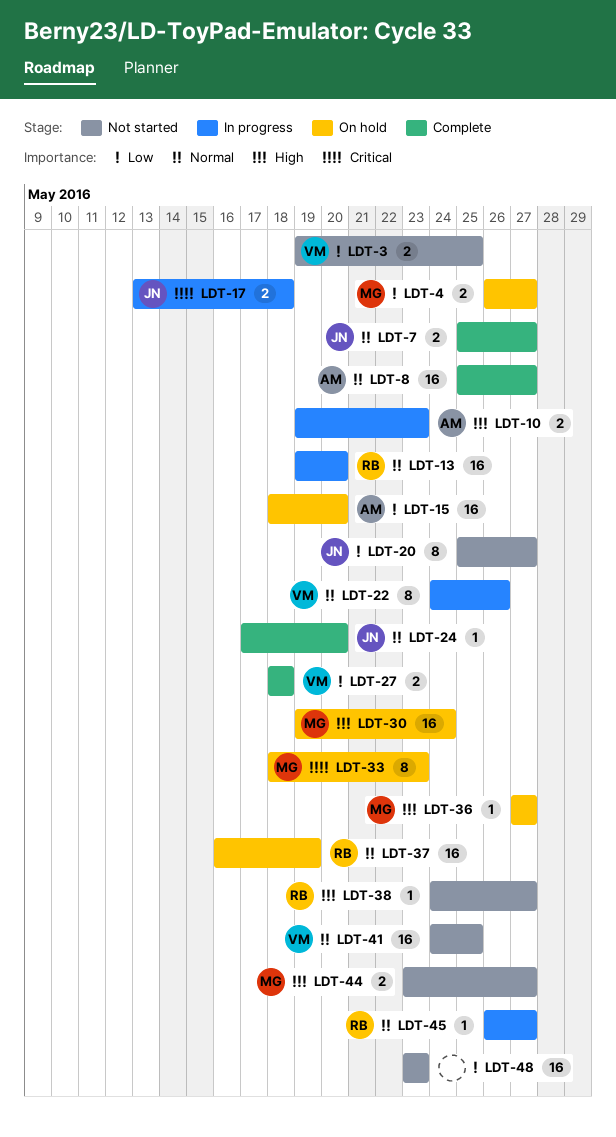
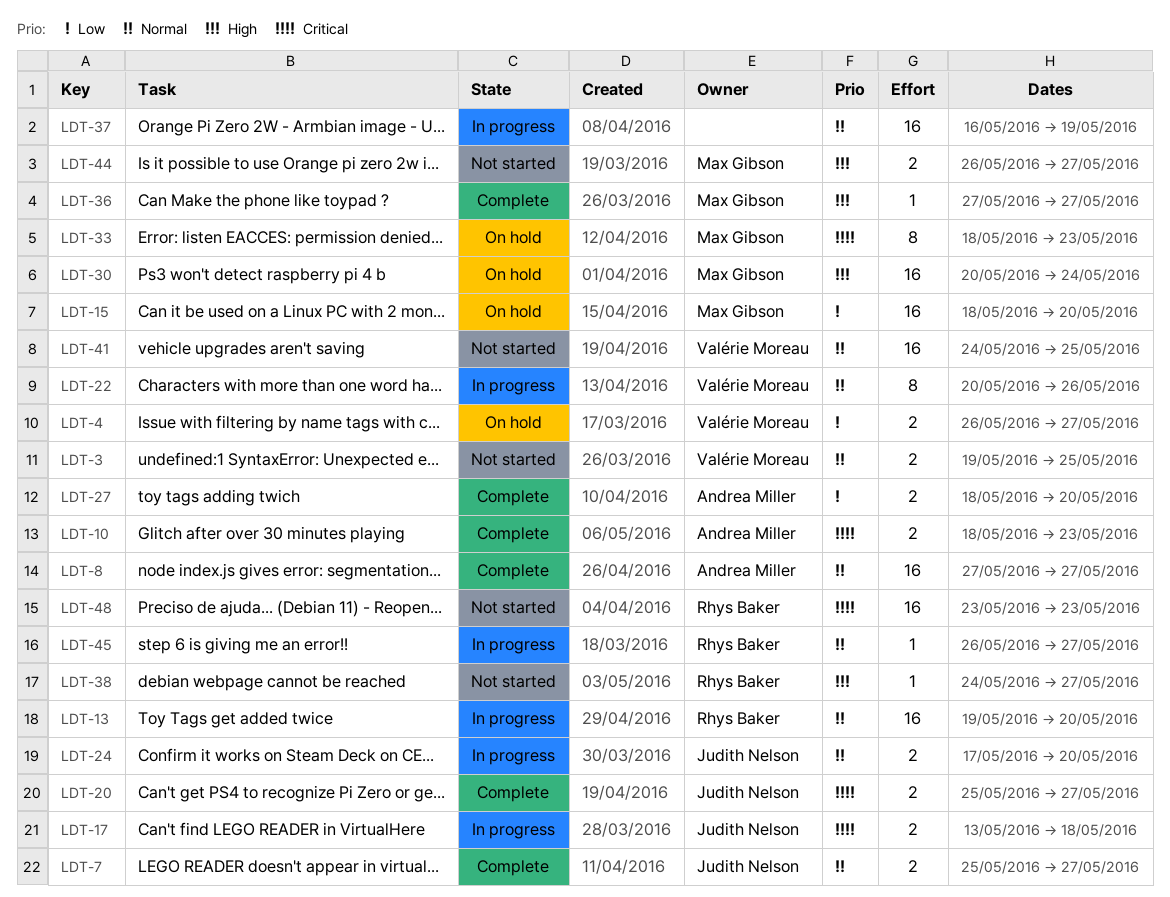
LDT-3, priority: Low -> Normal
LDT-4, owner: Max Gibson -> Valérie Moreau
LDT-8, start: May 25 -> May 27
LDT-10, status: In progress -> Complete
LDT-10, priority: High -> Critical
LDT-10, start: May 19 -> May 18
LDT-15, owner: Andrea Miller -> Max Gibson
LDT-20, status: Not started -> Complete
LDT-20, priority: Low -> Critical
LDT-20, estimate: 8 -> 2
LDT-22, start: May 24 -> May 20
LDT-24, status: Complete -> In progress
LDT-24, estimate: 1 -> 2
LDT-27, owner: Valérie Moreau -> Andrea Miller
LDT-27, due: May 18 -> May 20
LDT-30, start: May 19 -> May 20
LDT-36, status: On hold -> Complete
LDT-37, status: On hold -> In progress
LDT-37, owner: Rhys Baker -> none
LDT-44, start: May 23 -> May 26
LDT-48, owner: none -> Rhys Baker
LDT-48, priority: Low -> Critical

